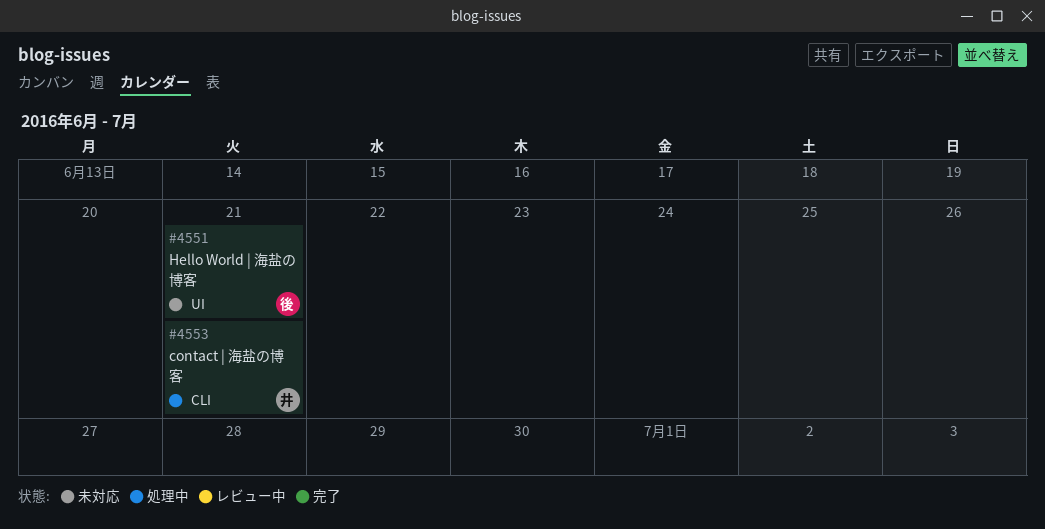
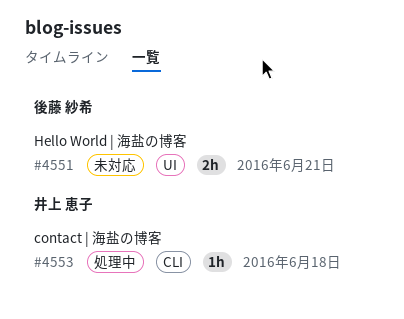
#4553, due: Jun 21 -> Jun 18

